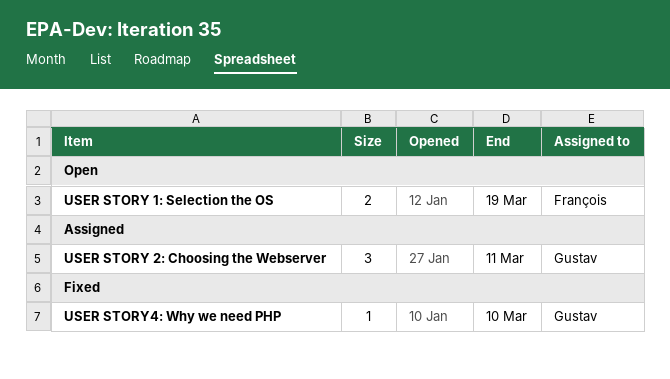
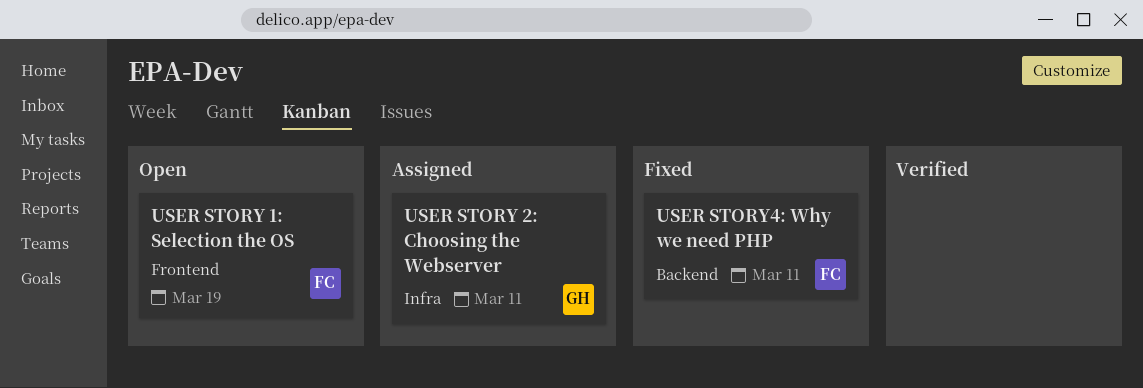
USER STORY4: Why we need PHP, owner: Gustav -> François
USER STORY4: Why we need PHP, due: Mar 10 -> Mar 11

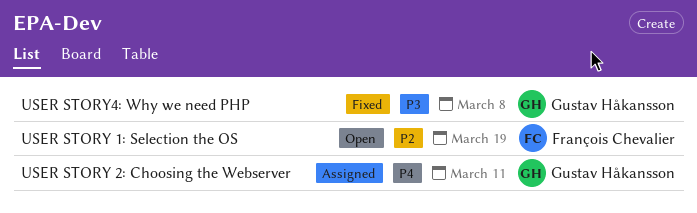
USER STORY4: Why we need PHP, owner: François Chevalier -> Gustav Håkansson
USER STORY4: Why we need PHP, due: Mar 11 -> Mar 8

